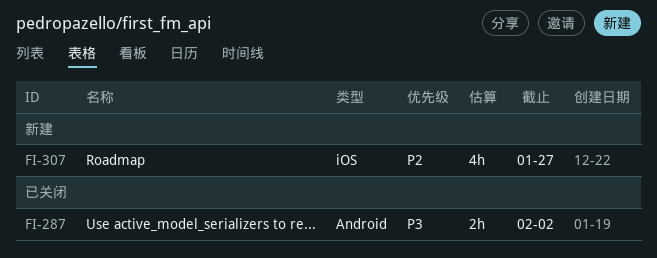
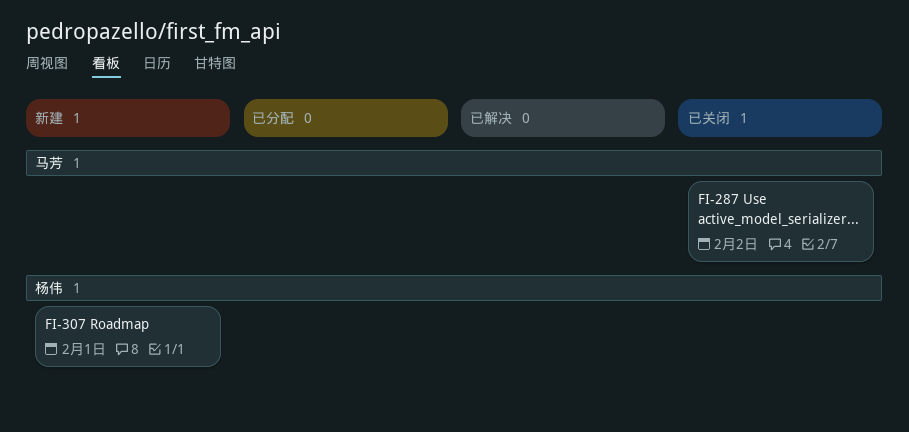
FI-307, due: Jan 27 -> Feb 1

